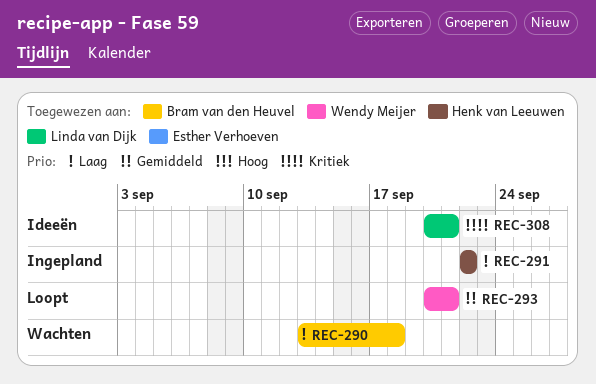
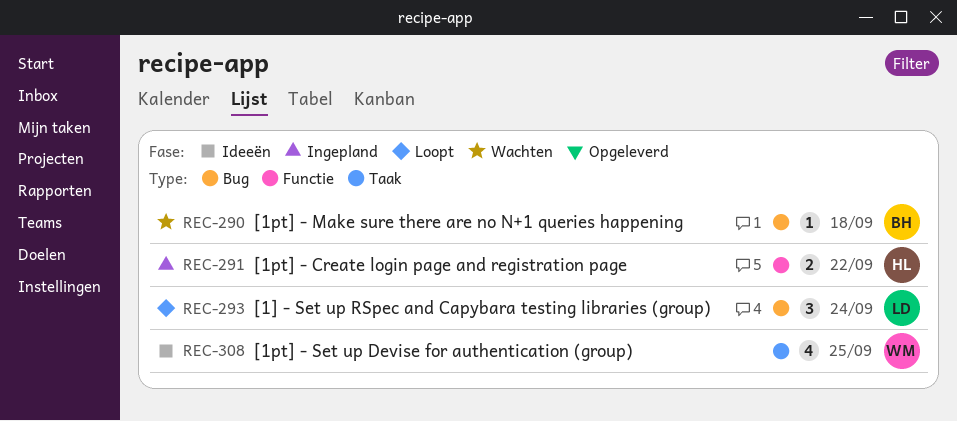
REC-293, owner: Wendy Meijer -> Linda van Dijk
REC-293, due: Sep 21 -> Sep 24
REC-308, owner: Linda van Dijk -> Wendy Meijer
REC-308, due: Sep 21 -> Sep 25

